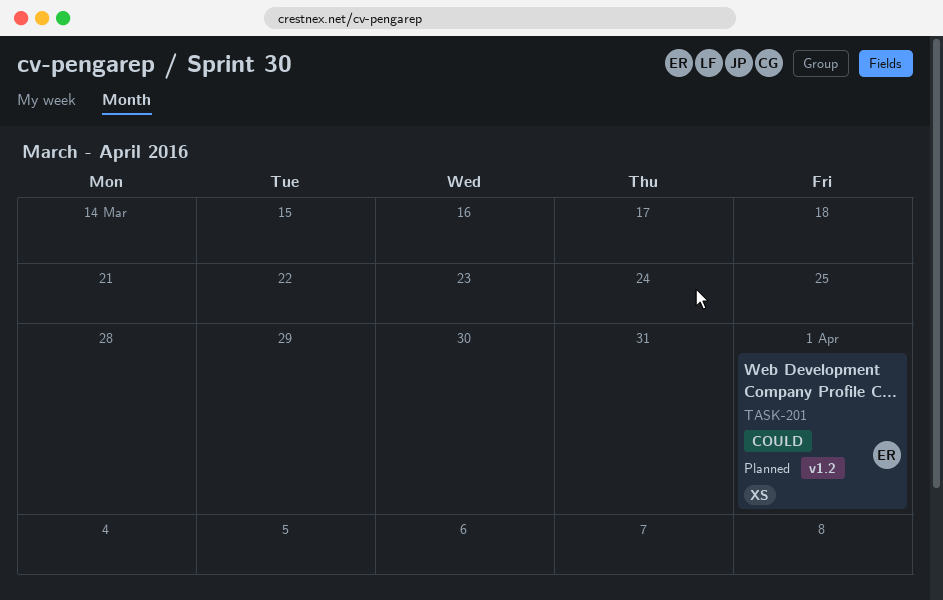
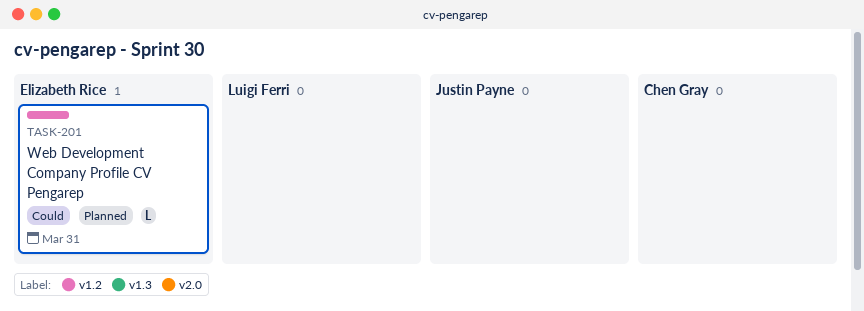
TASK-201, estimate: XS -> L
TASK-201, due: Apr 1 -> Mar 31

